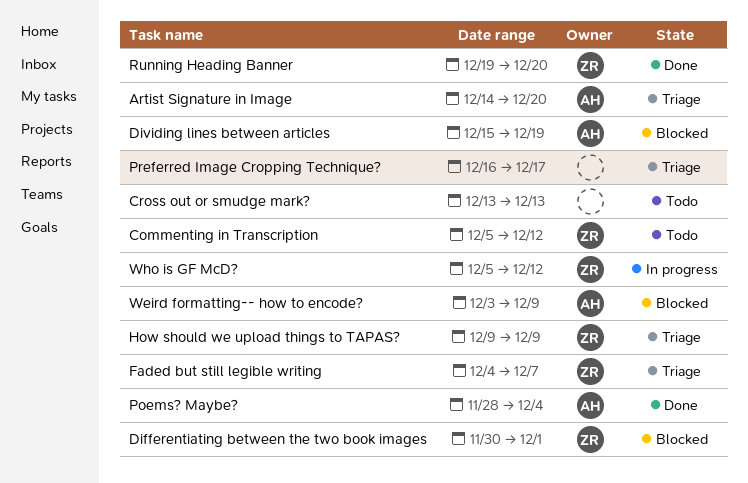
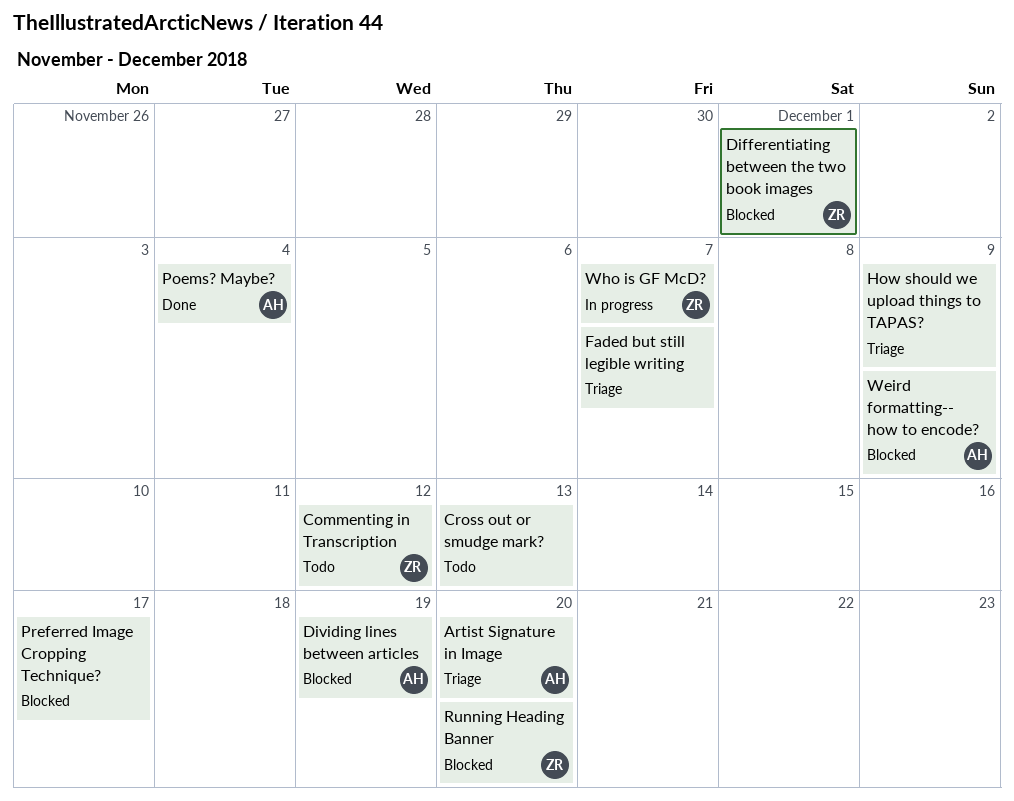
Faded but still legible writing, owner: ZR -> none
How should we upload things to TAPAS?, owner: ZR -> none
Preferred Image Cropping Technique?, status: Triage -> Blocked
Running Heading Banner, status: Done -> Blocked
Who is GF McD?, due: Dec 12 -> Dec 7

